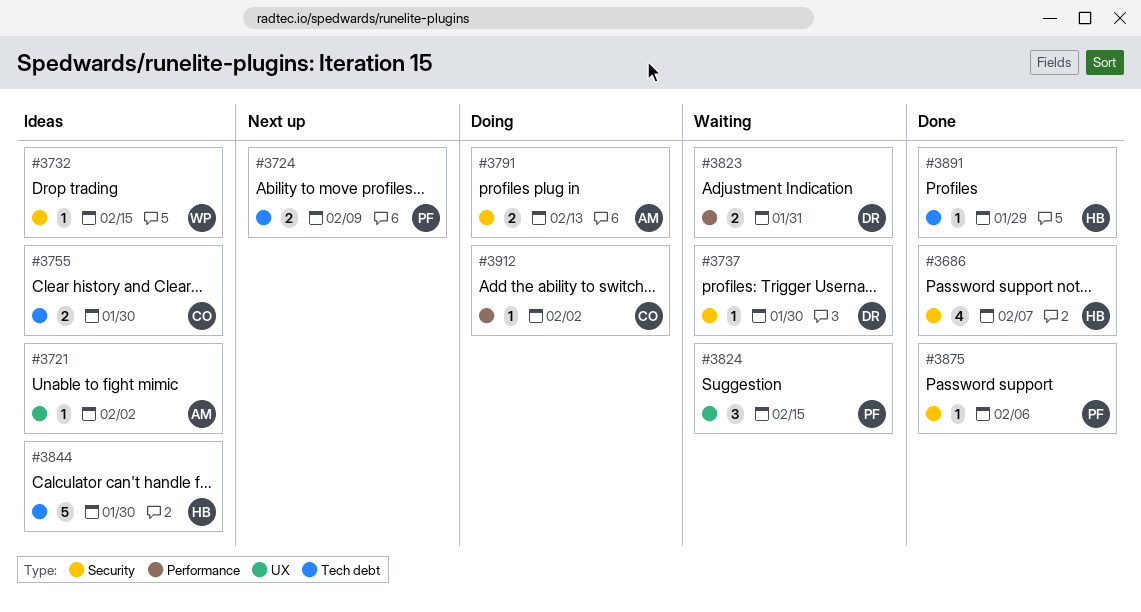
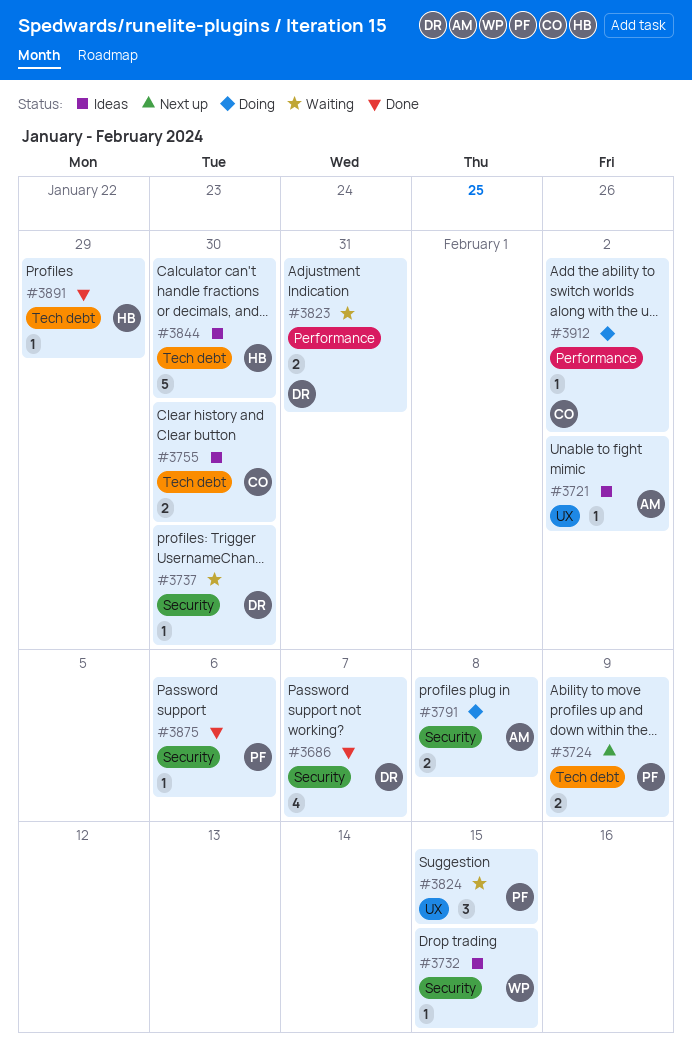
#3686, owner: HB -> DR
#3791, due: Feb 13 -> Feb 8

